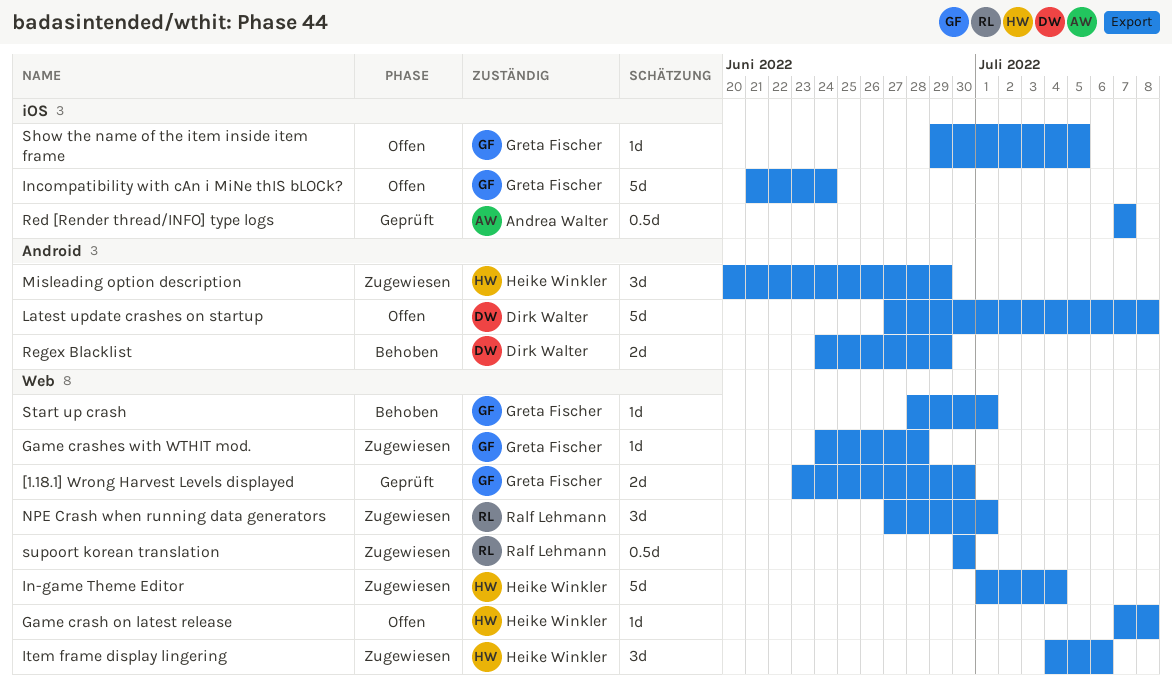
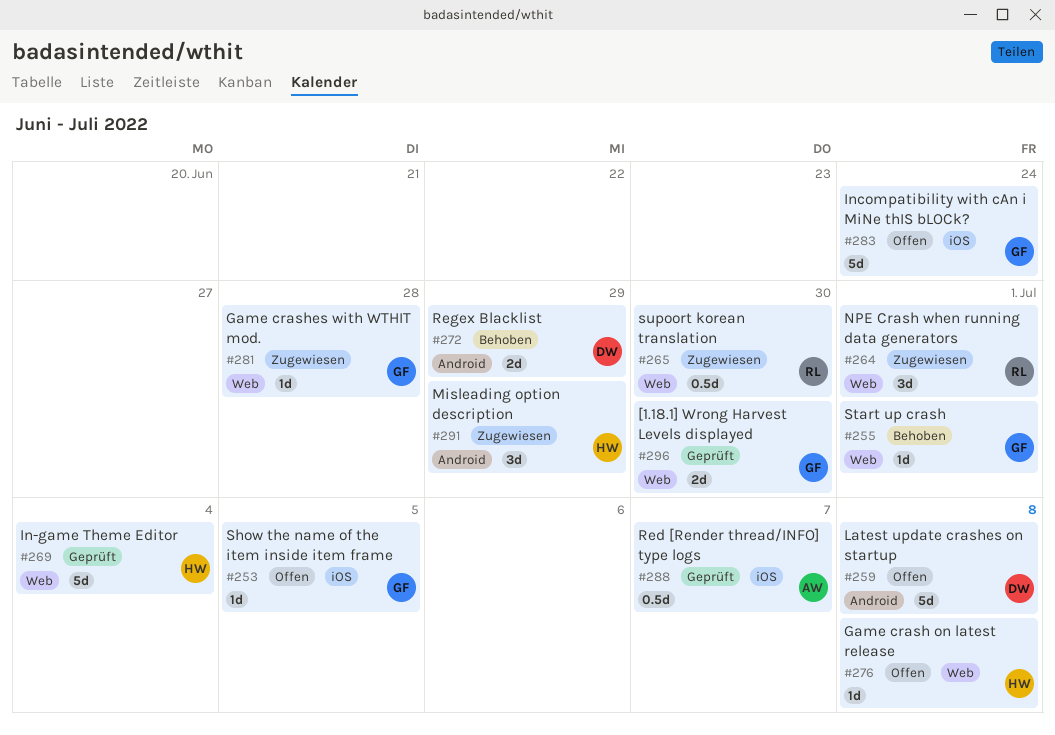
In-game Theme Editor, status: Zugewiesen -> Geprüft
Item frame display lingering: present -> none

